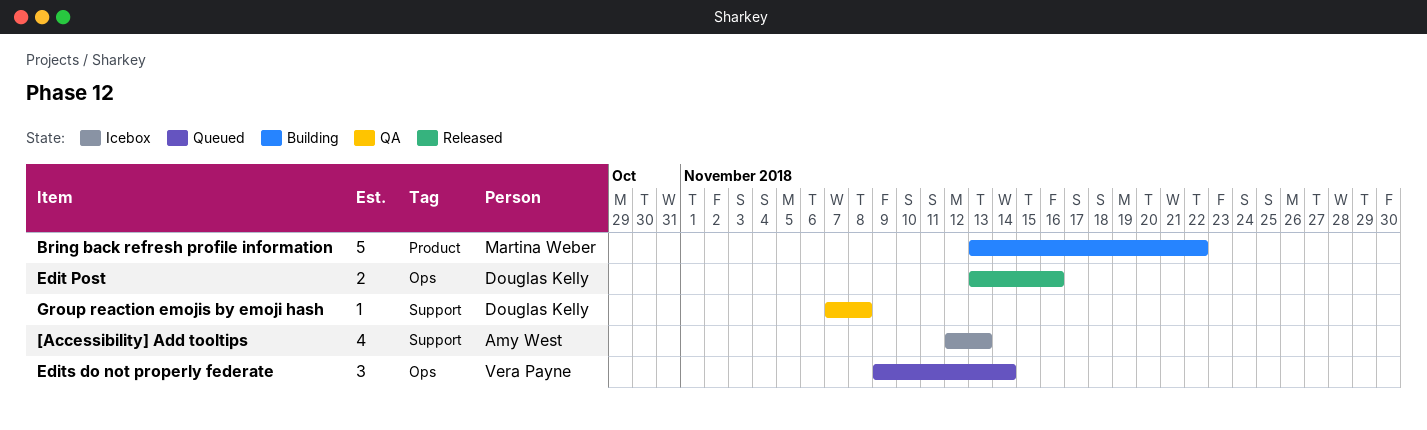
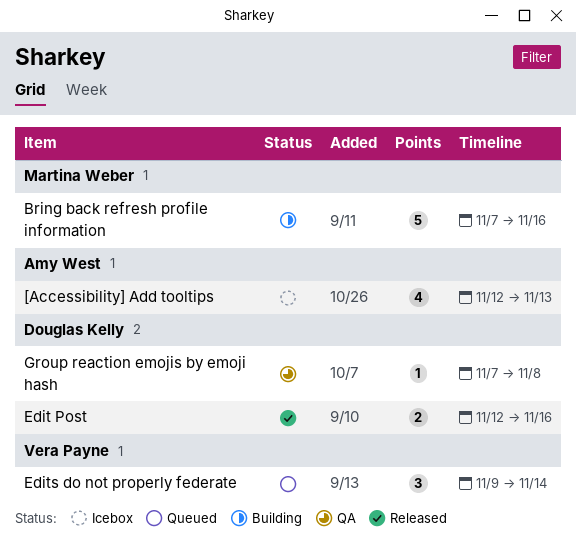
Bring back refresh profile information, start: Nov 13 -> Nov 7
Bring back refresh profile information, due: Nov 22 -> Nov 16
Edit Post, start: Nov 13 -> Nov 12

